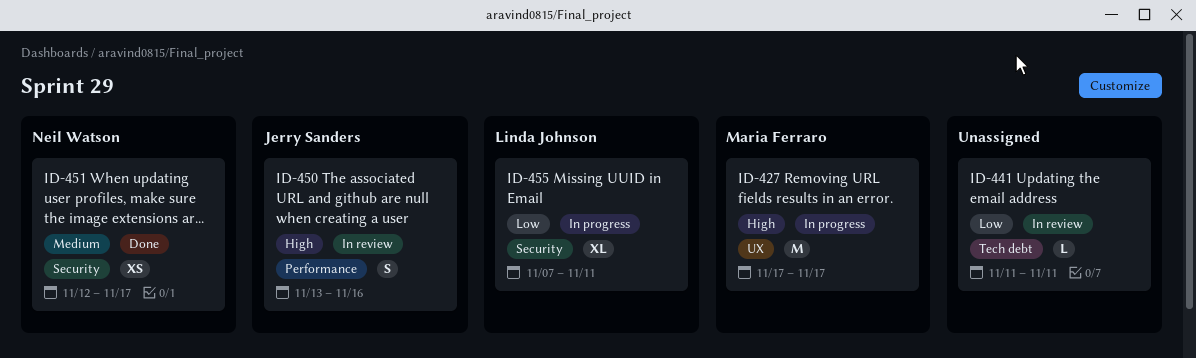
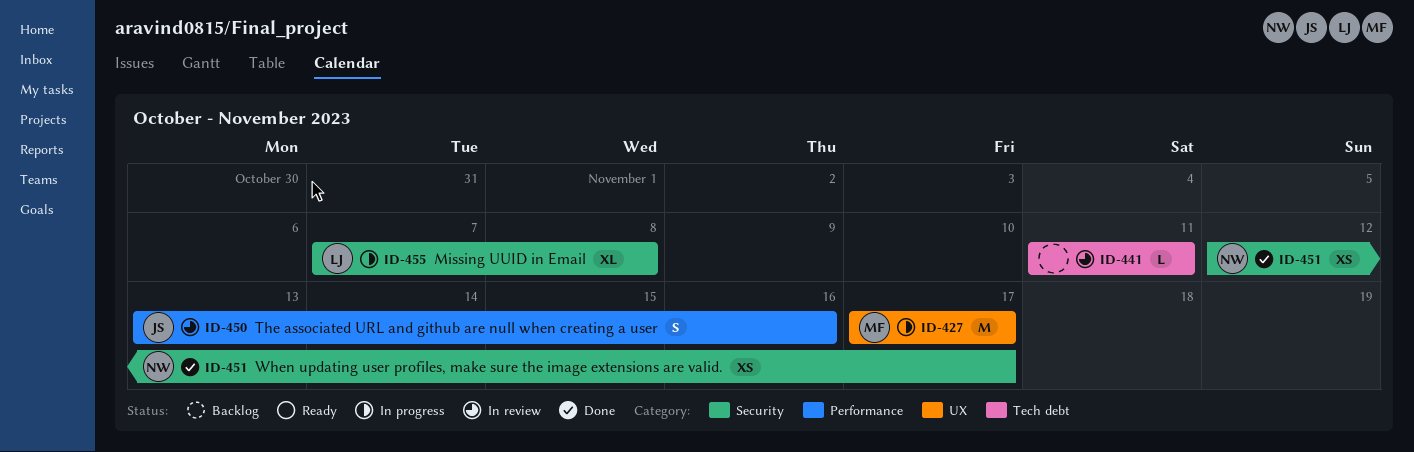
ID-455, due: Nov 11 -> Nov 8

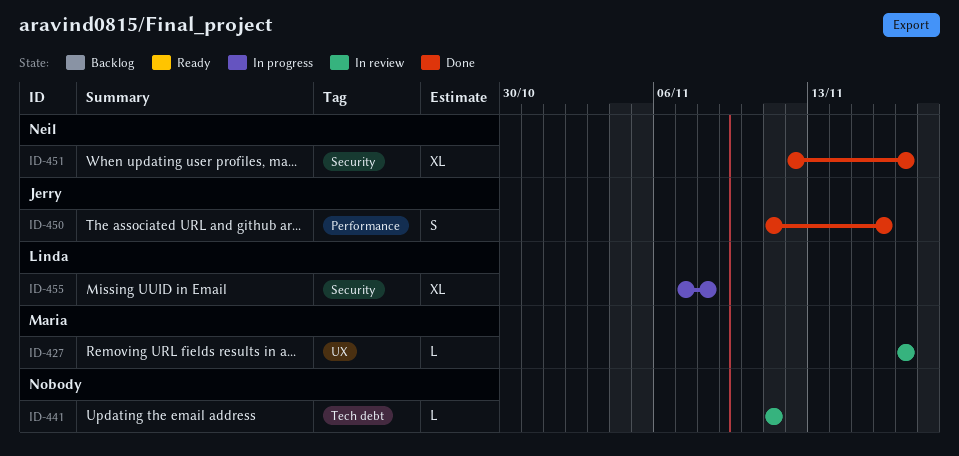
ID-427, status: In progress -> In review
ID-427, estimate: M -> L
ID-450, status: In review -> Done
ID-450, start: Nov 13 -> Nov 11
ID-451, estimate: XS -> XL

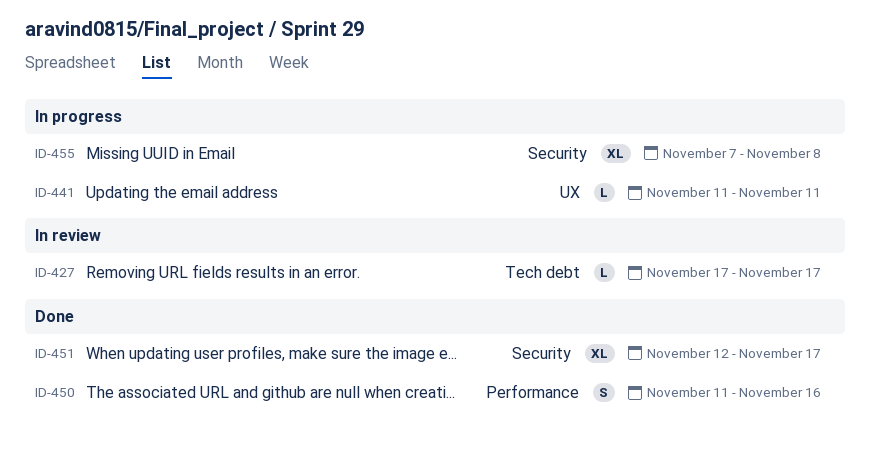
ID-427, label: UX -> Tech debt
ID-441, status: In review -> In progress
ID-441, label: Tech debt -> UX

